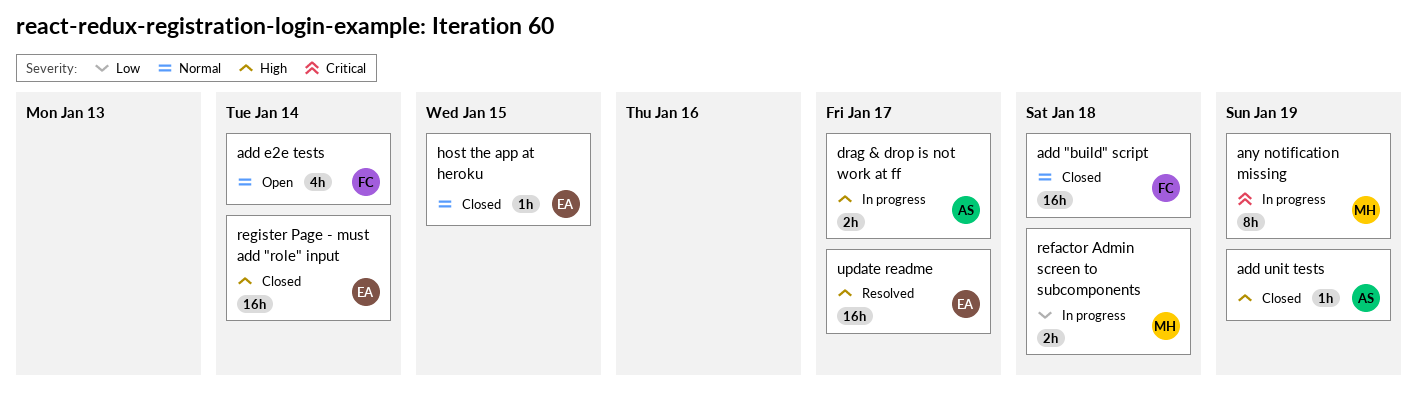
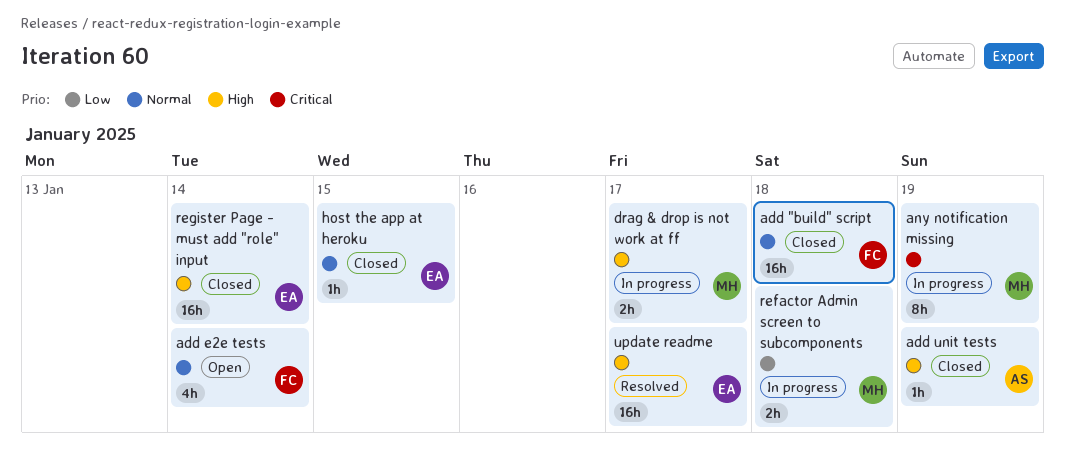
drag & drop is not work at ff, owner: AS -> MH

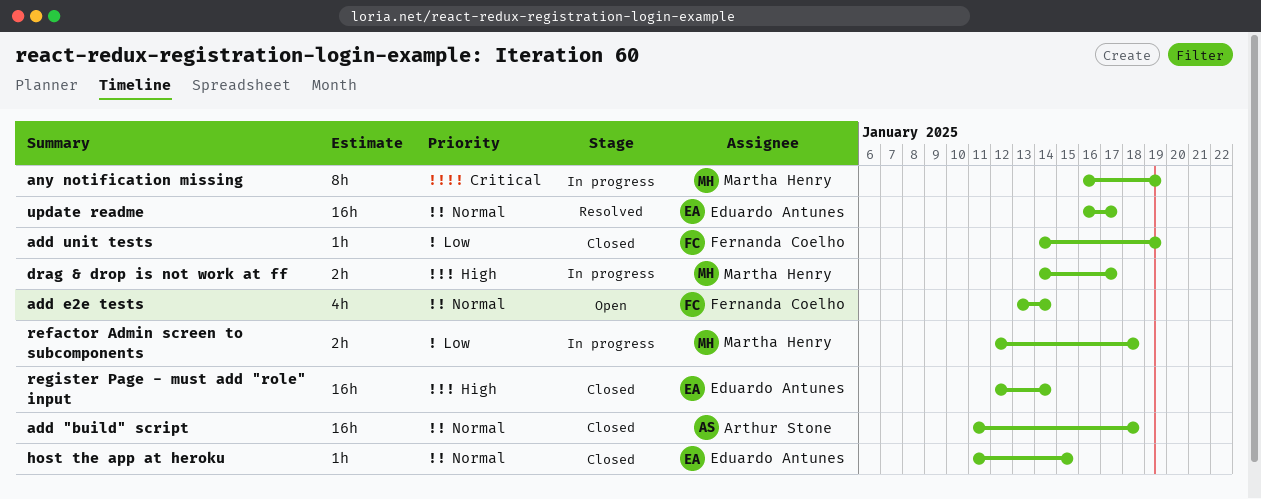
add "build" script, owner: Fernanda Coelho -> Arthur Stone
add unit tests, owner: Arthur Stone -> Fernanda Coelho
add unit tests, priority: High -> Low
update readme, priority: High -> Normal

